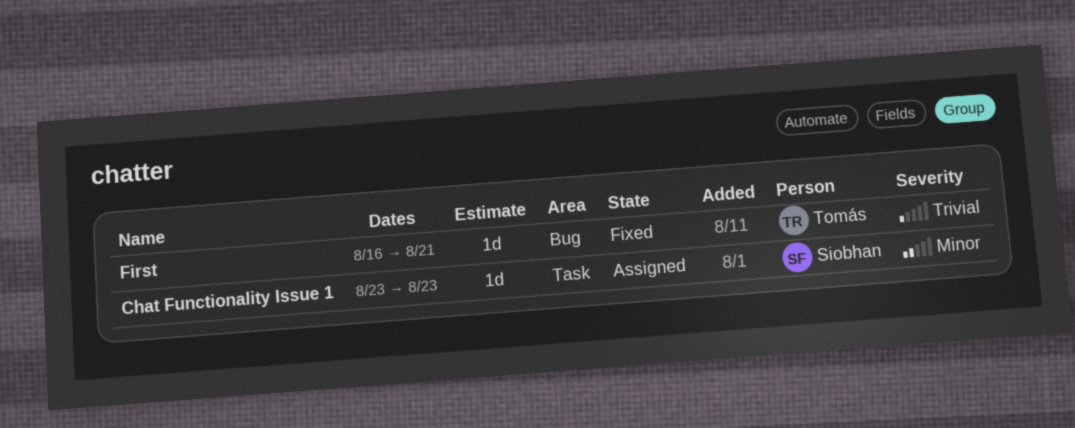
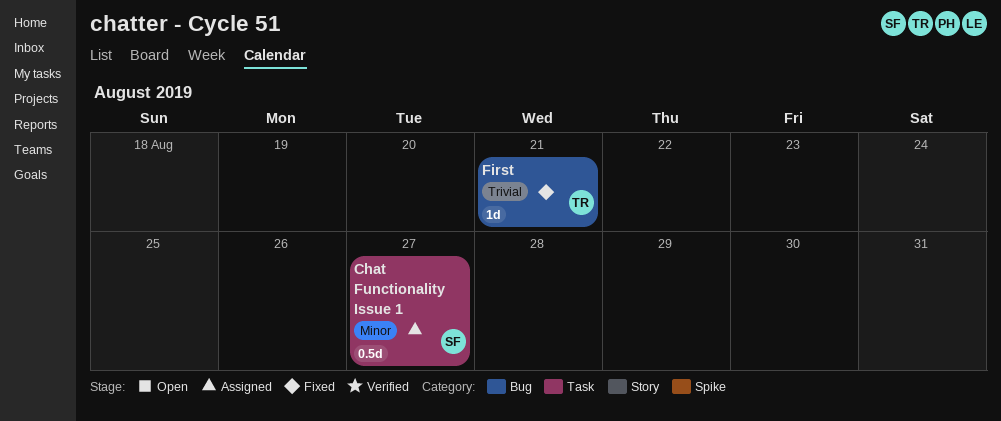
Chat Functionality Issue 1, estimate: 1d -> 0.5d
Chat Functionality Issue 1, due: Aug 23 -> Aug 27

